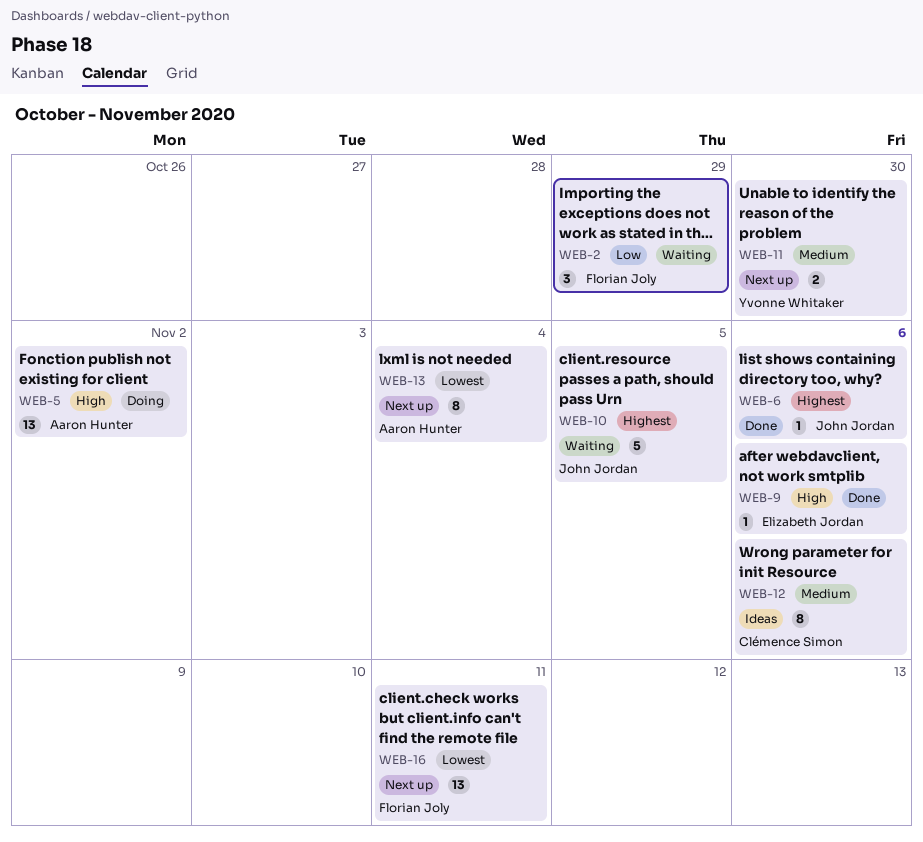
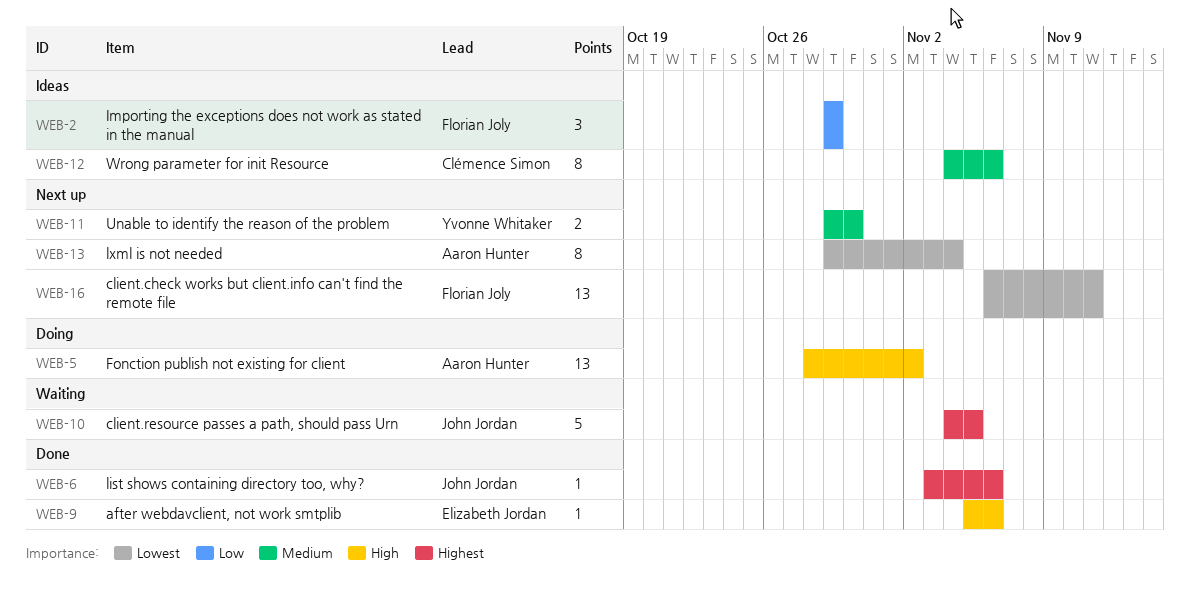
WEB-2, status: Waiting -> Ideas

